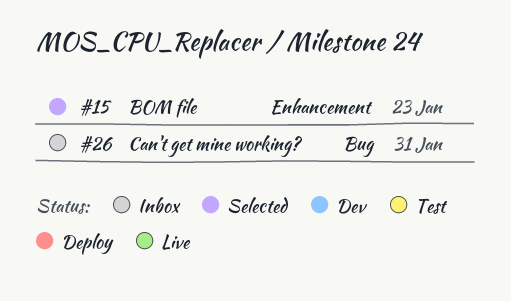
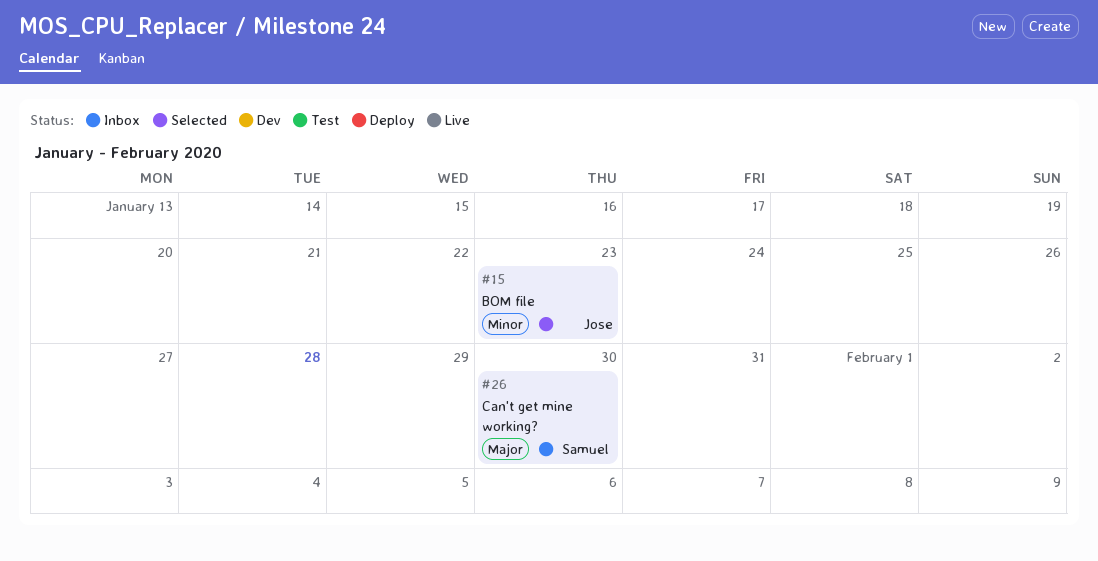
#26, due: Jan 31 -> Jan 30

